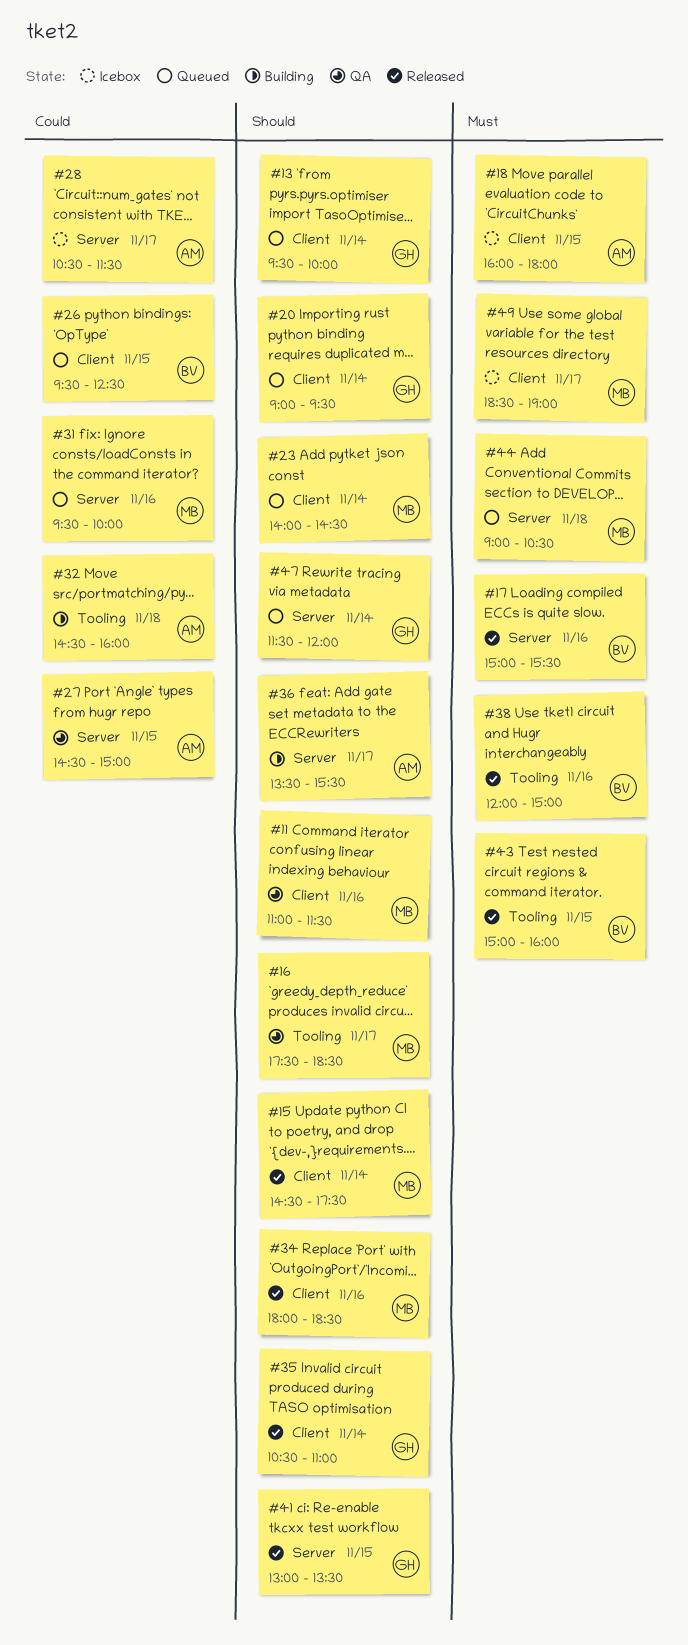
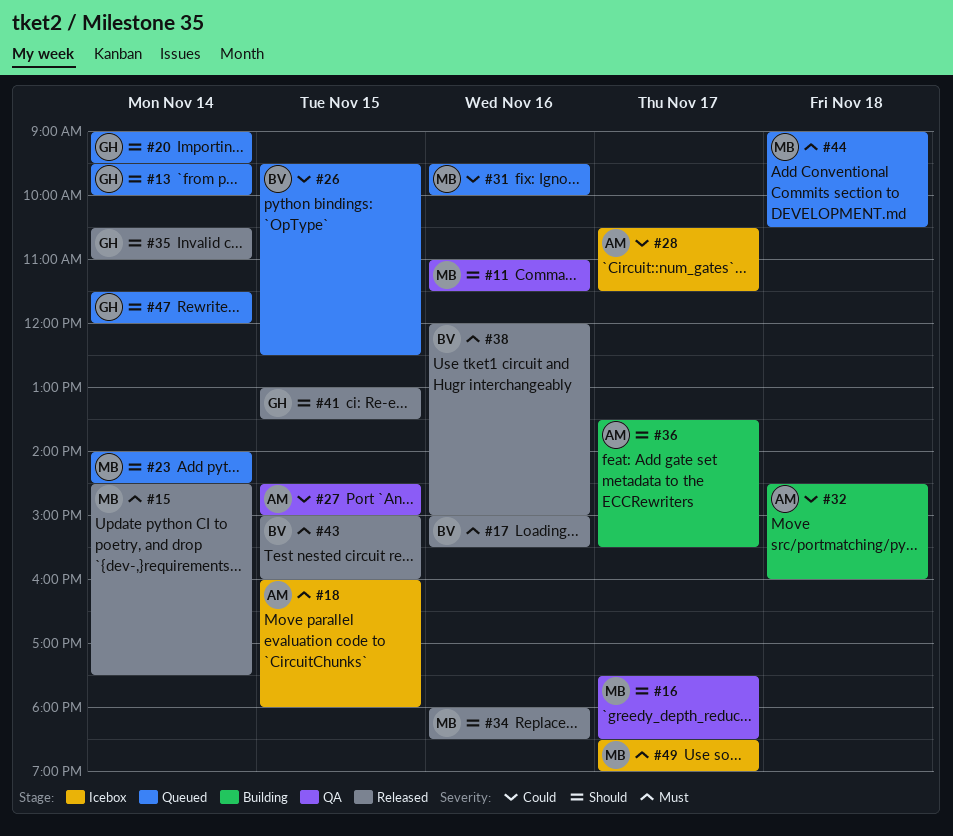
#15, priority: Should -> Must

